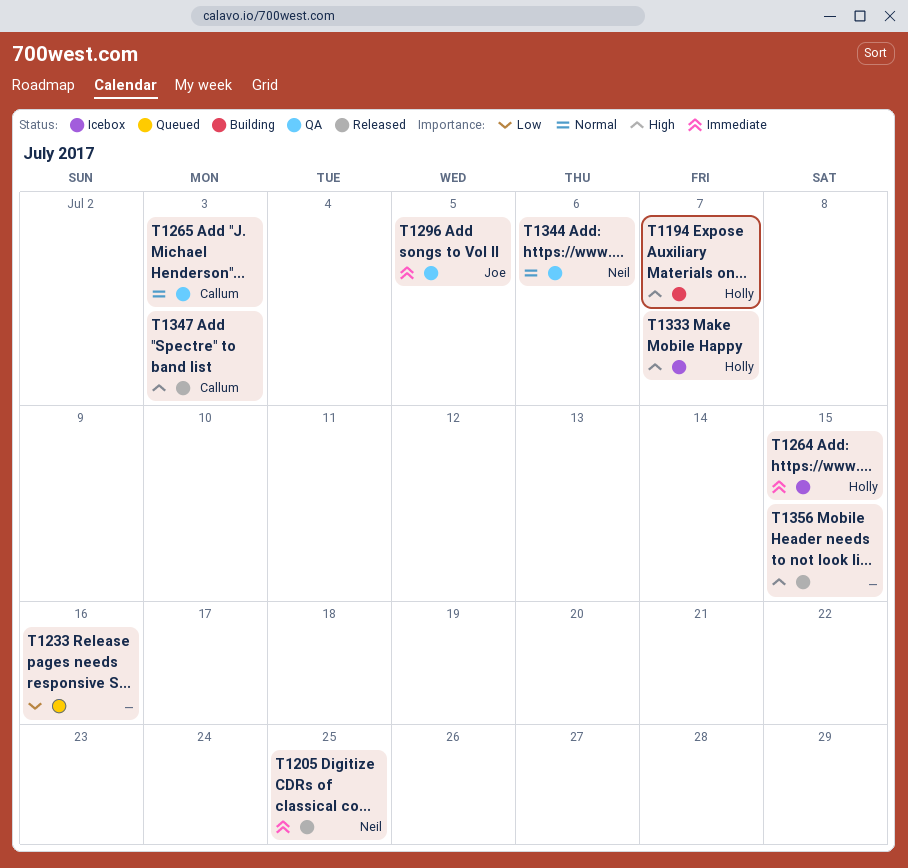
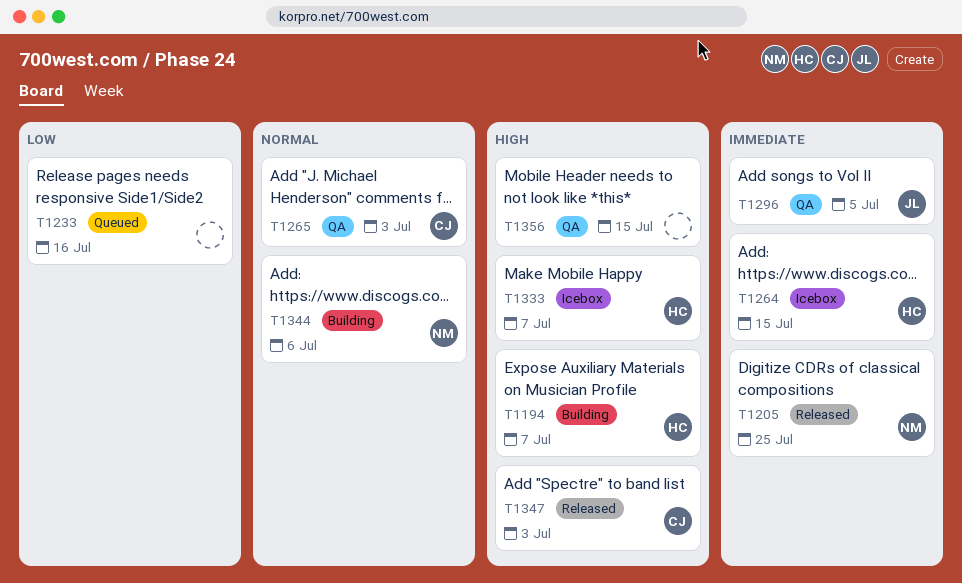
T1344, status: QA -> Building
T1356, status: Released -> QA

